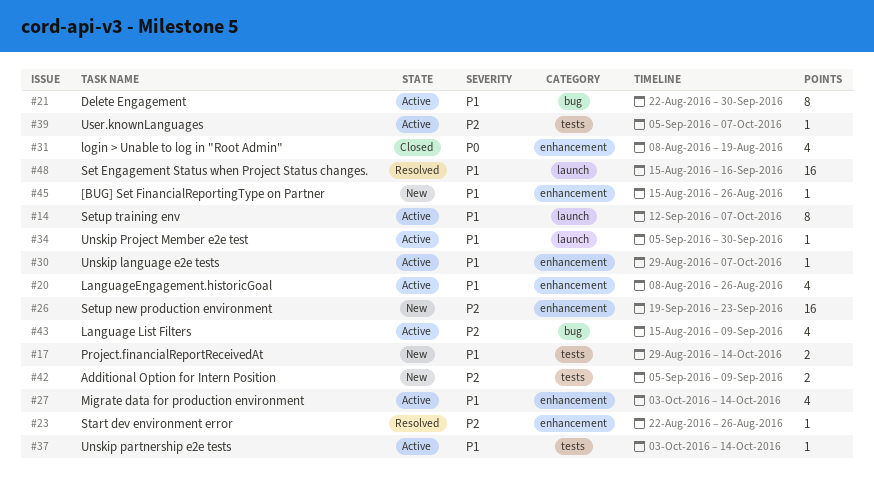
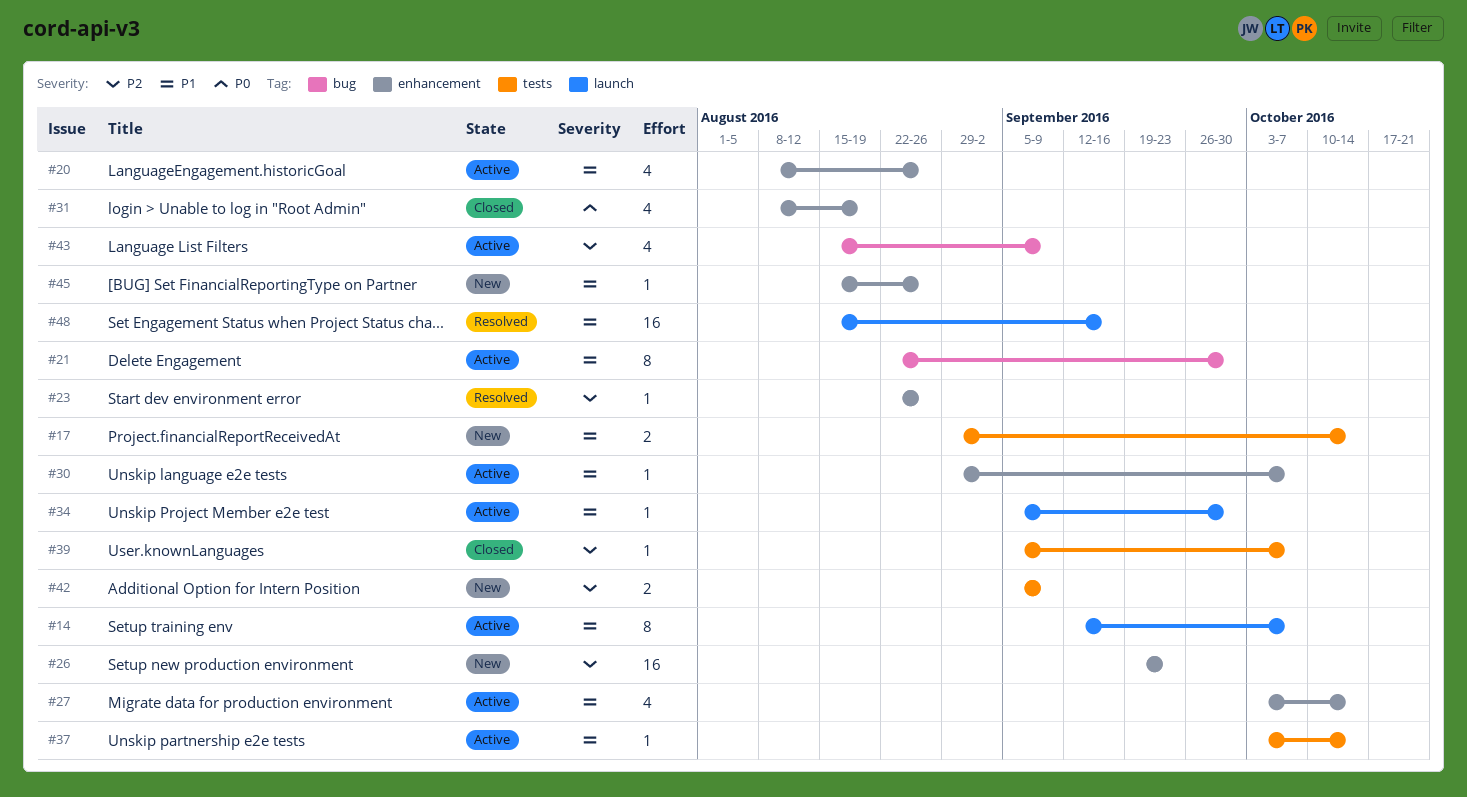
#39, status: Active -> Closed

